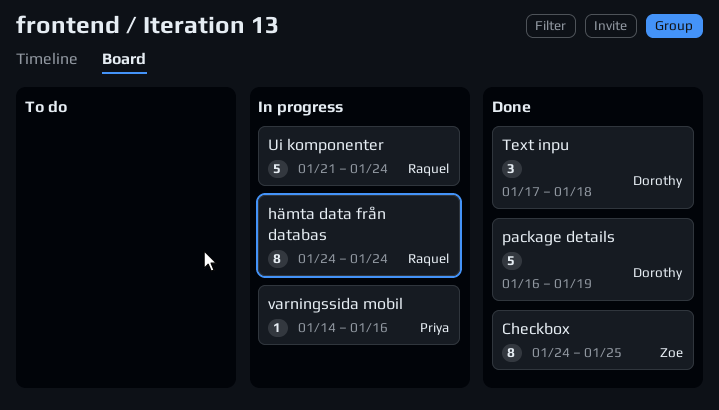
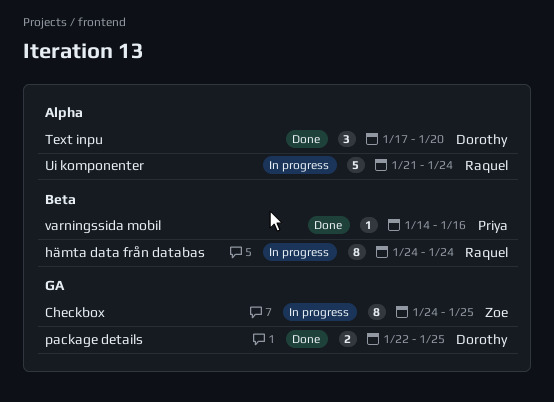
Checkbox, status: Done -> In progress
package details, estimate: 5 -> 2
package details, start: Jan 16 -> Jan 22
package details, due: Jan 19 -> Jan 25
Text inpu, due: Jan 18 -> Jan 20
varningssida mobil, status: In progress -> Done

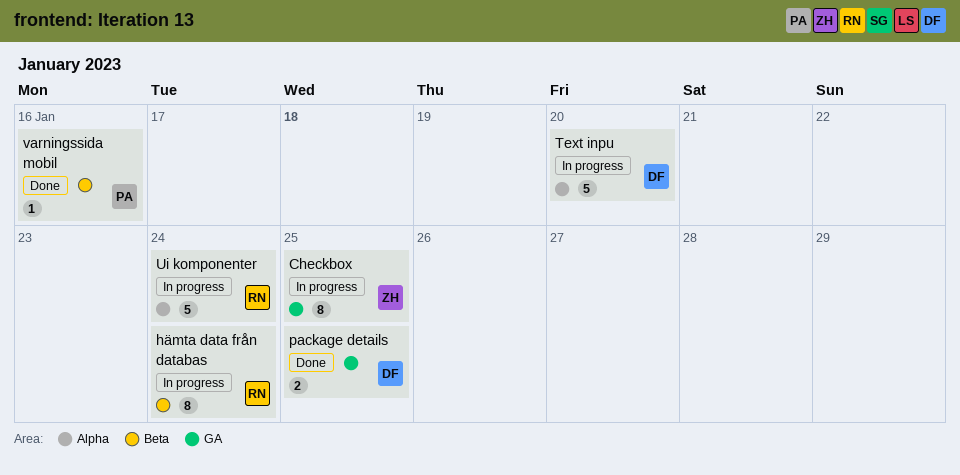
Text inpu, status: Done -> In progress
Text inpu, estimate: 3 -> 5

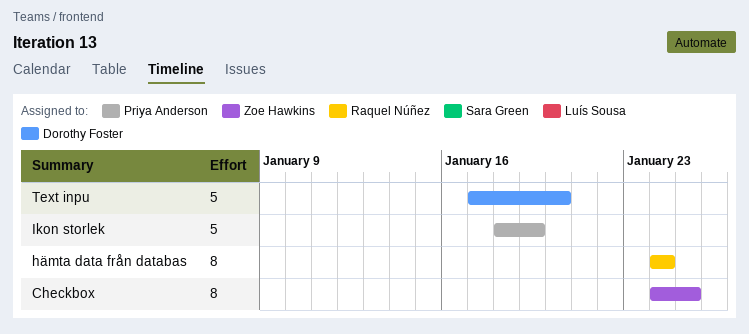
Ikon storlek: none -> present
package details: present -> none
Ui komponenter: present -> none
varningssida mobil: present -> none

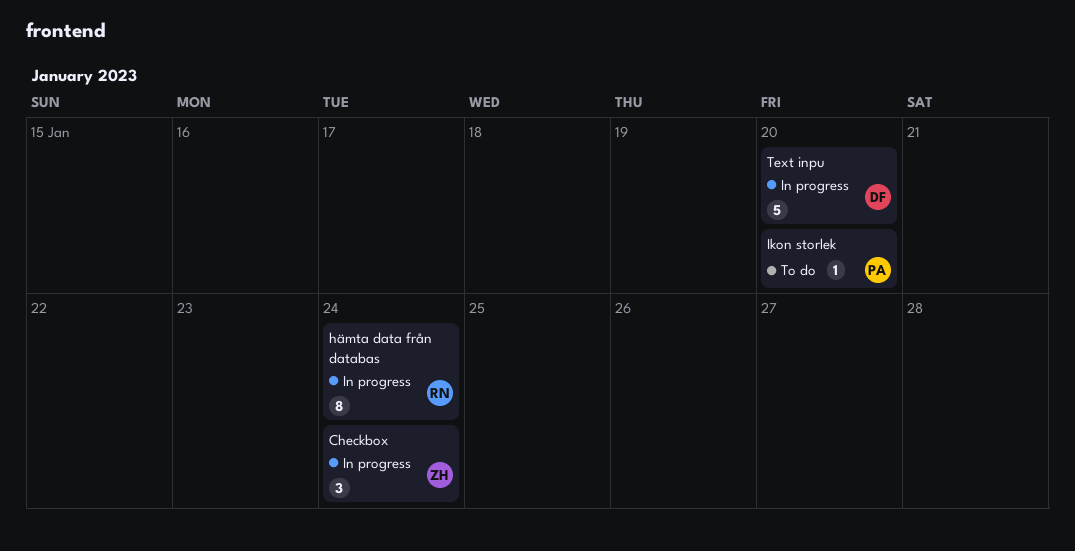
Checkbox, estimate: 8 -> 3
Checkbox, due: Jan 25 -> Jan 24
Ikon storlek, estimate: 5 -> 1
Ikon storlek, due: Jan 19 -> Jan 20

